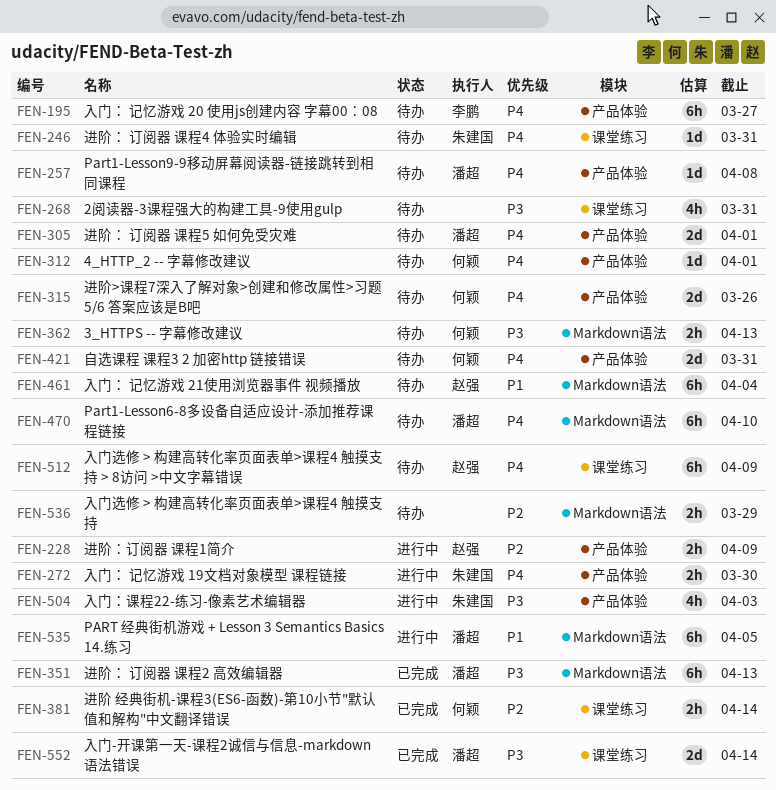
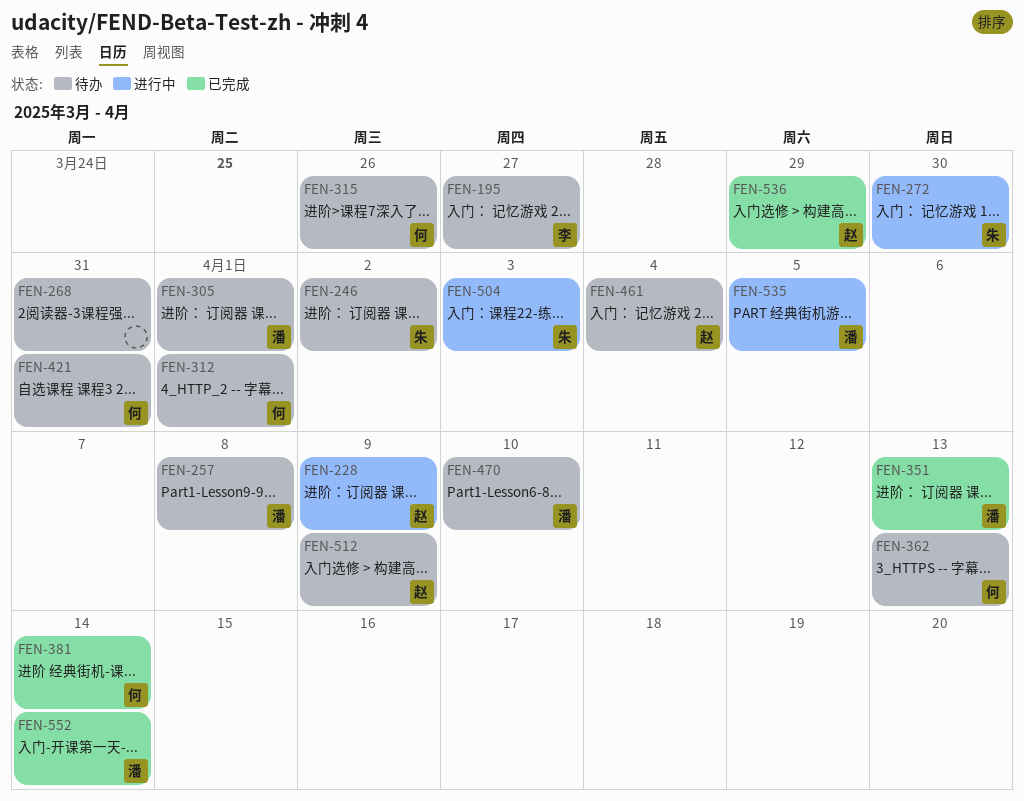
FEN-246, due: Mar 31 -> Apr 2
FEN-536, status: 待办 -> 已完成
FEN-536, owner: none -> 赵强

